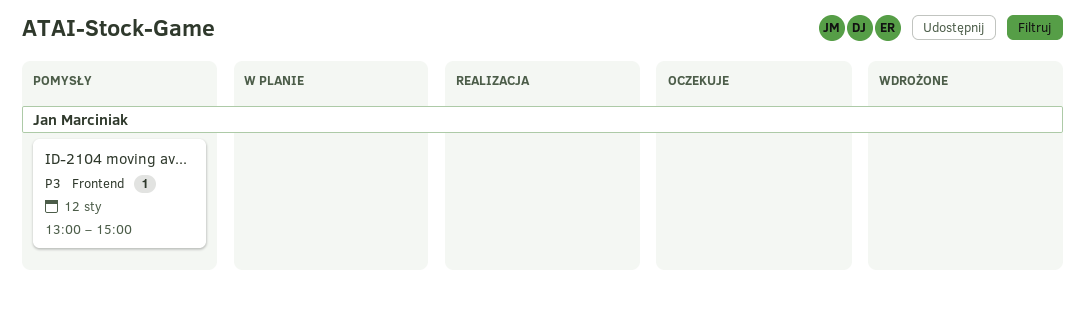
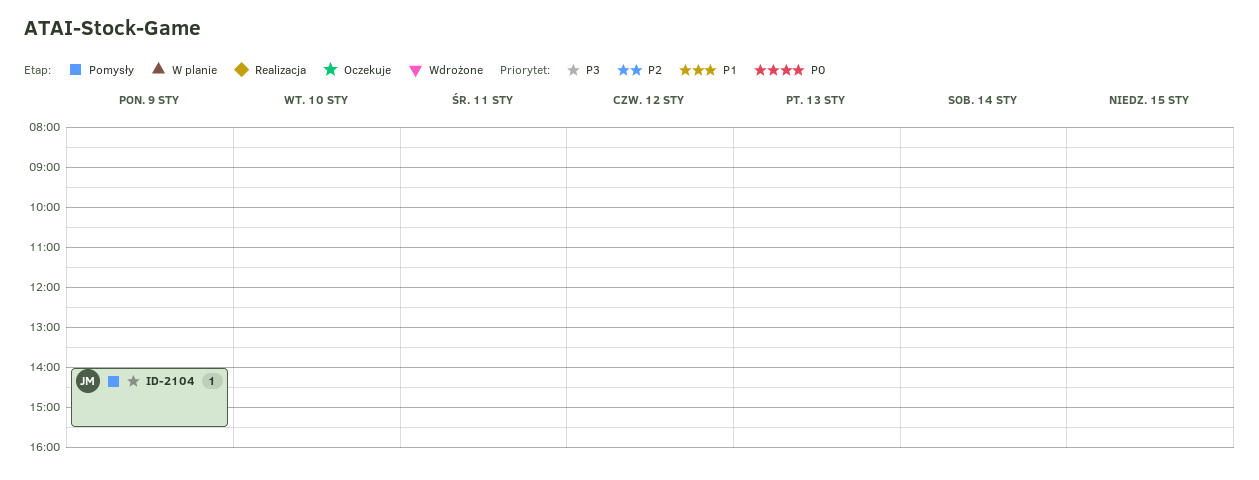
ID-2104, day: Jan 12 -> Jan 9
ID-2104, begins: 13:00 -> 14:00
ID-2104, ends: 15:00 -> 15:30

